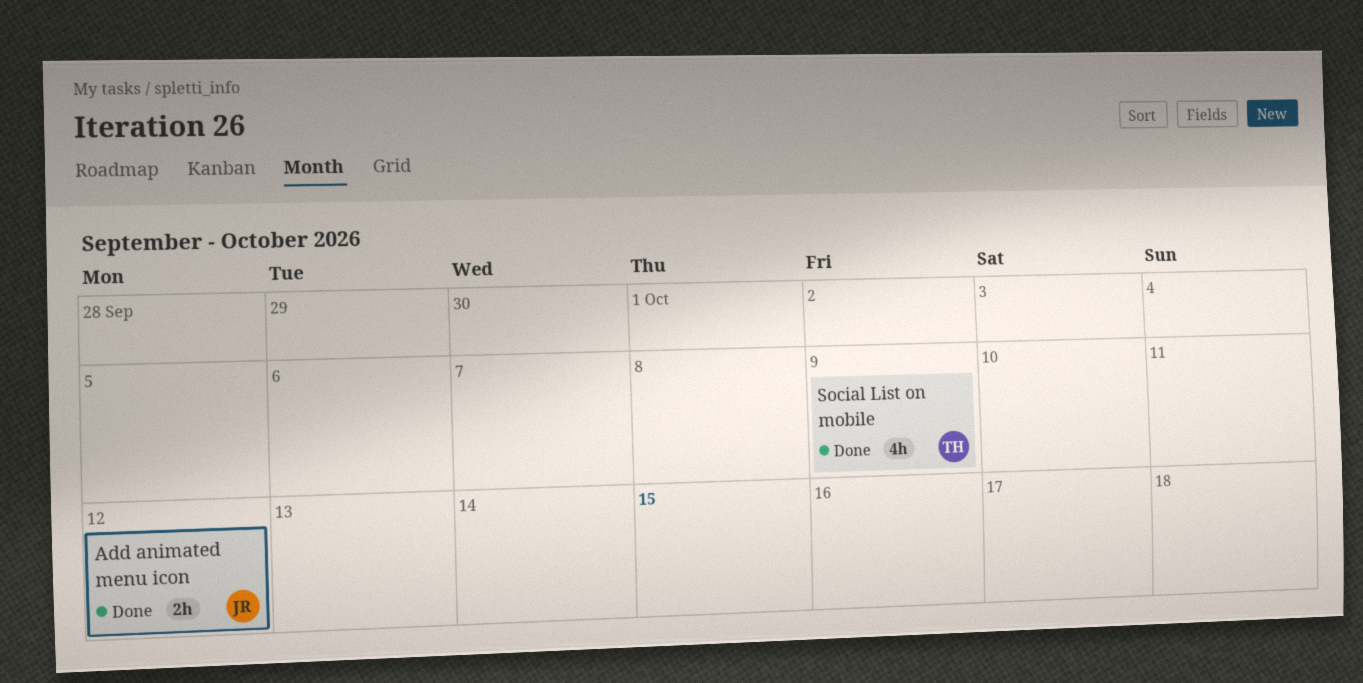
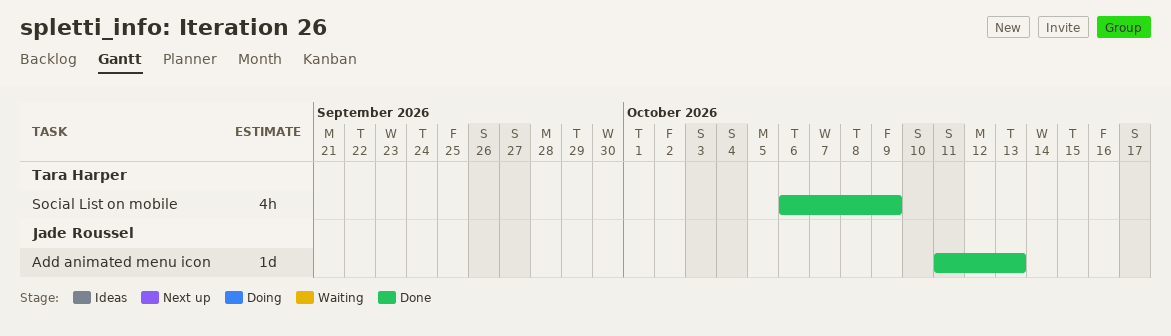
Add animated menu icon, estimate: 2h -> 1d
Add animated menu icon, due: Oct 12 -> Oct 13

